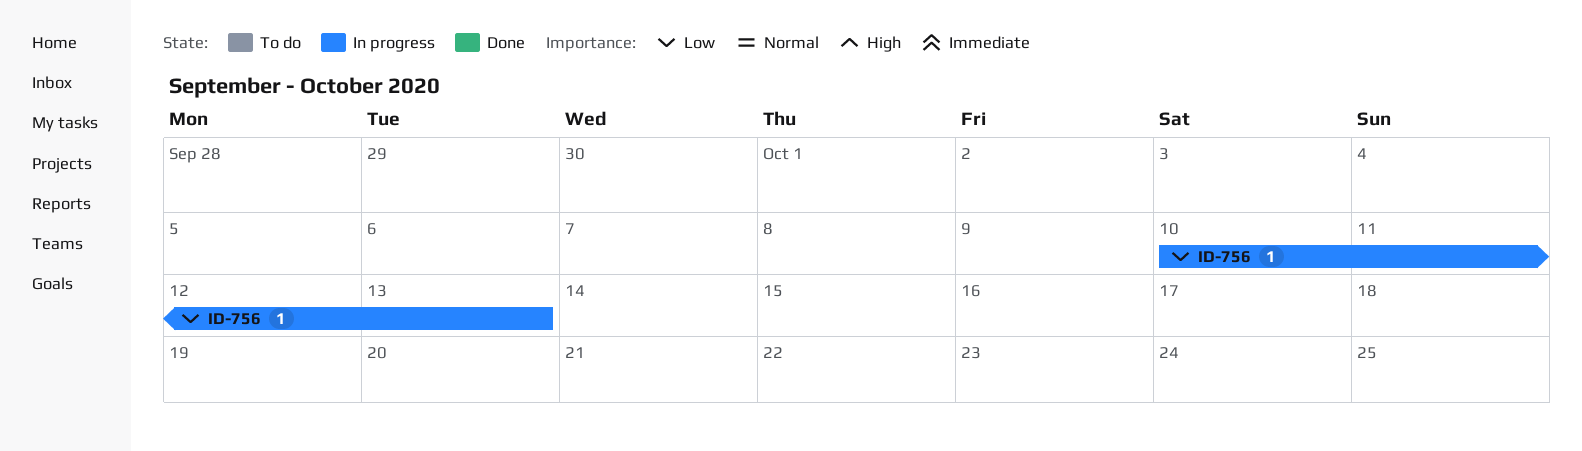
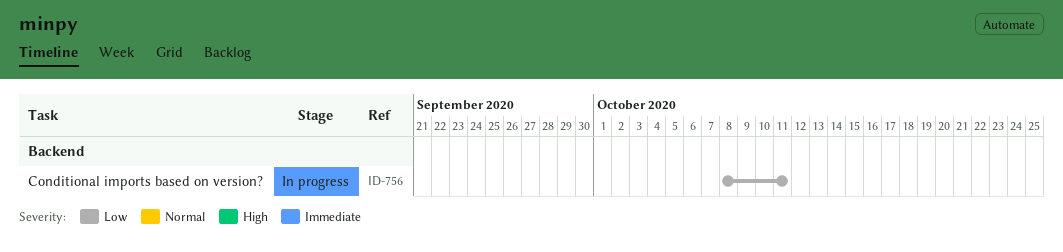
ID-756, start: Oct 10 -> Oct 8
ID-756, due: Oct 13 -> Oct 11

